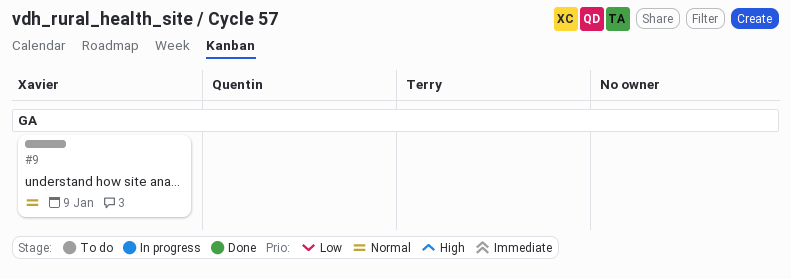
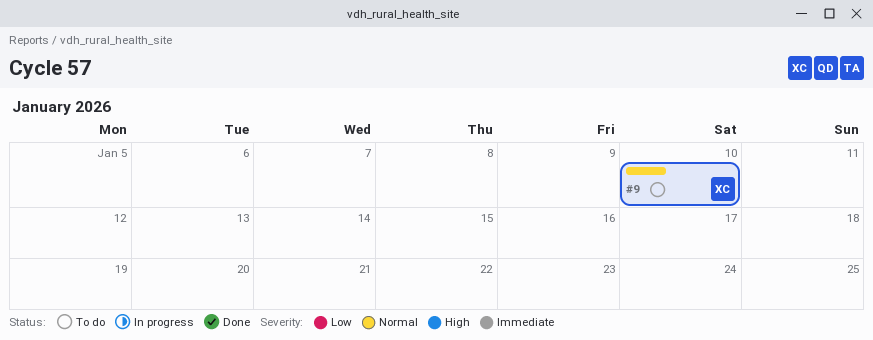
#9, due: Jan 9 -> Jan 10

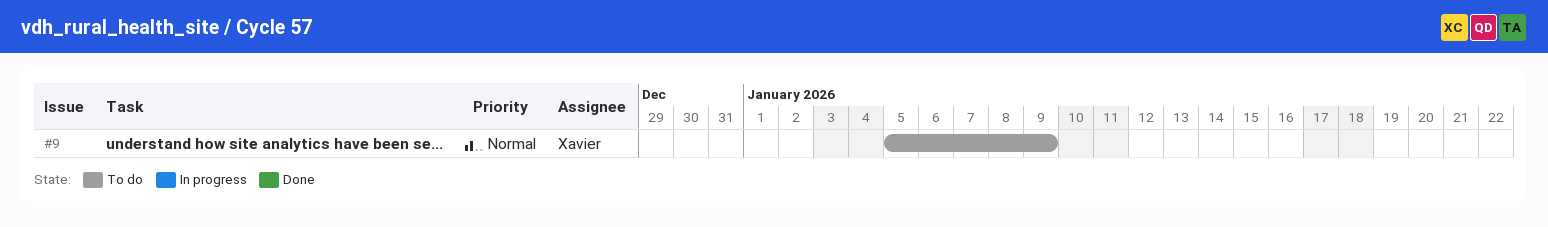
#9, due: Jan 10 -> Jan 9

